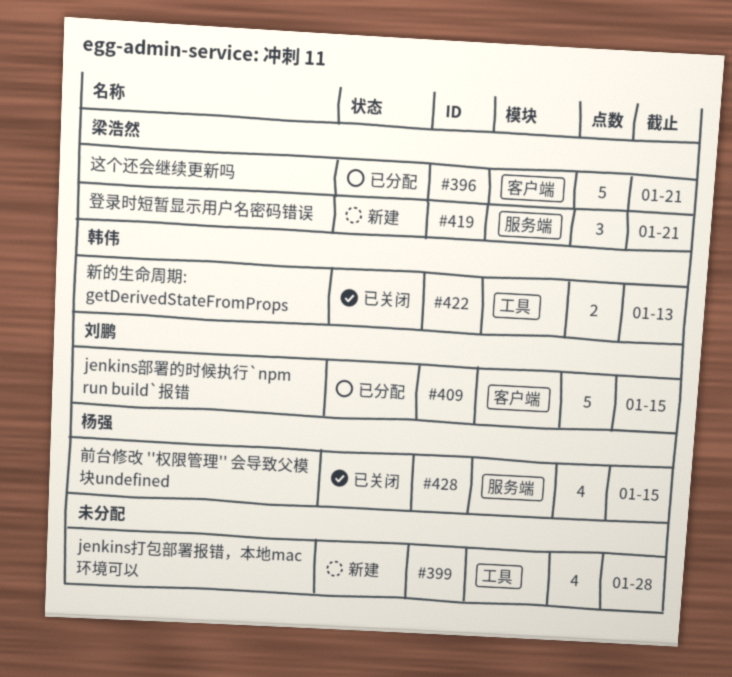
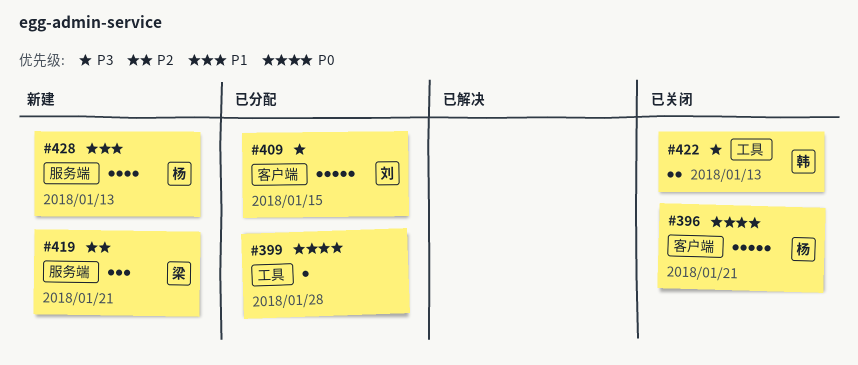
#396, status: 已分配 -> 已关闭
#396, owner: 梁浩然 -> 杨强
#399, status: 新建 -> 已分配
#399, estimate: 4 -> 1
#428, status: 已关闭 -> 新建
#428, due: Jan 15 -> Jan 13

